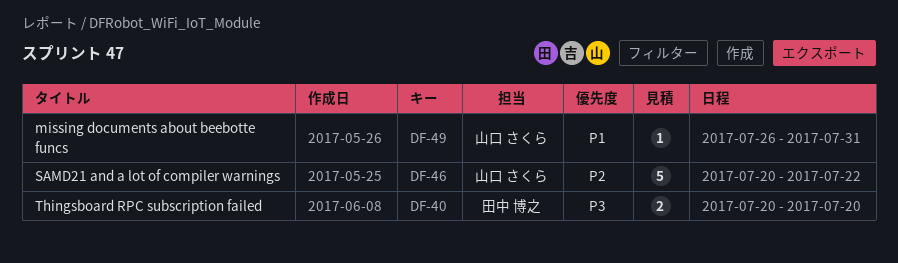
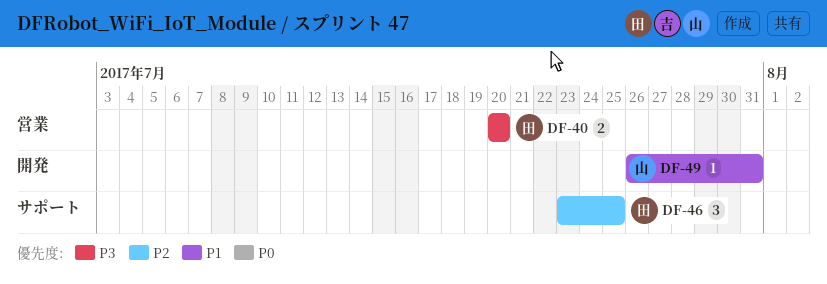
DF-46, owner: 山口 さくら -> 田中 博之
DF-46, estimate: 5 -> 3
DF-46, start: Jul 20 -> Jul 23
DF-46, due: Jul 22 -> Jul 25

